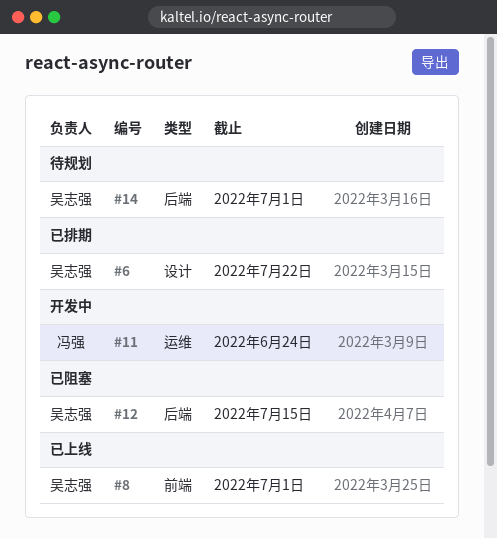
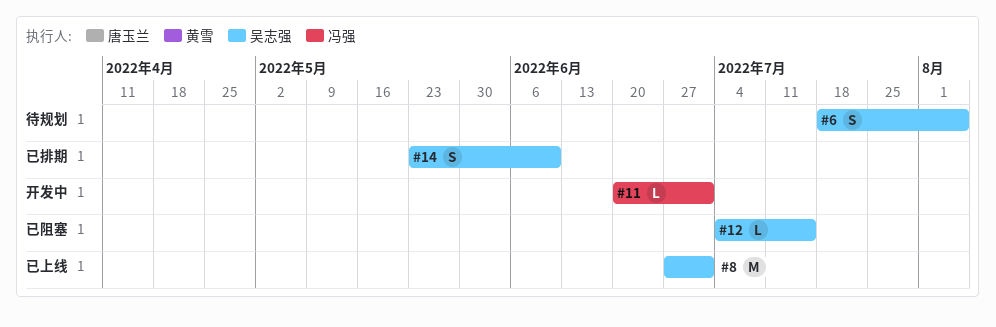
#6, status: 已排期 -> 待规划
#6, due: Jul 22 -> Aug 5
#11, due: Jun 24 -> Jul 1
#14, status: 待规划 -> 已排期
#14, due: Jul 1 -> Jun 10

